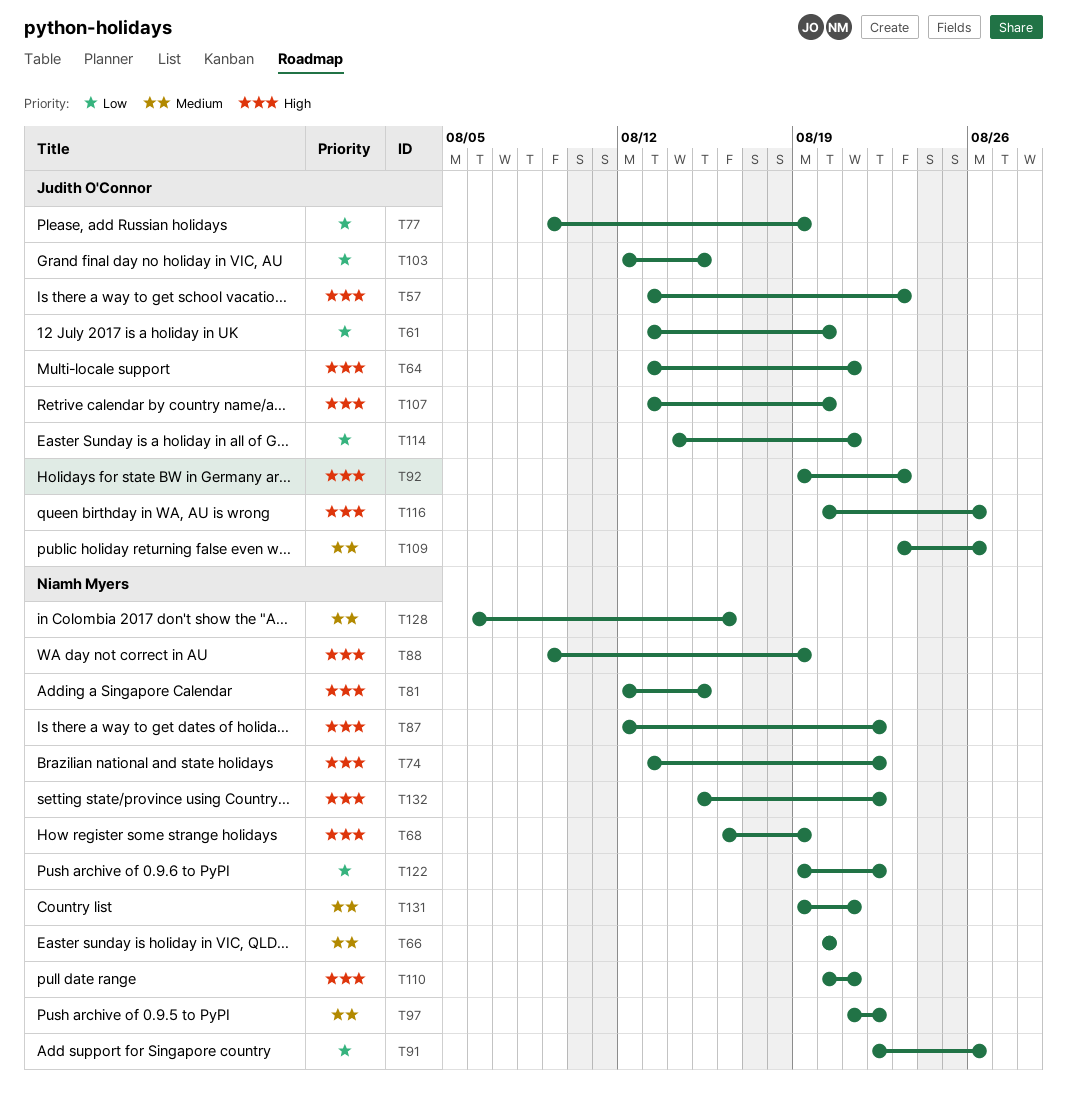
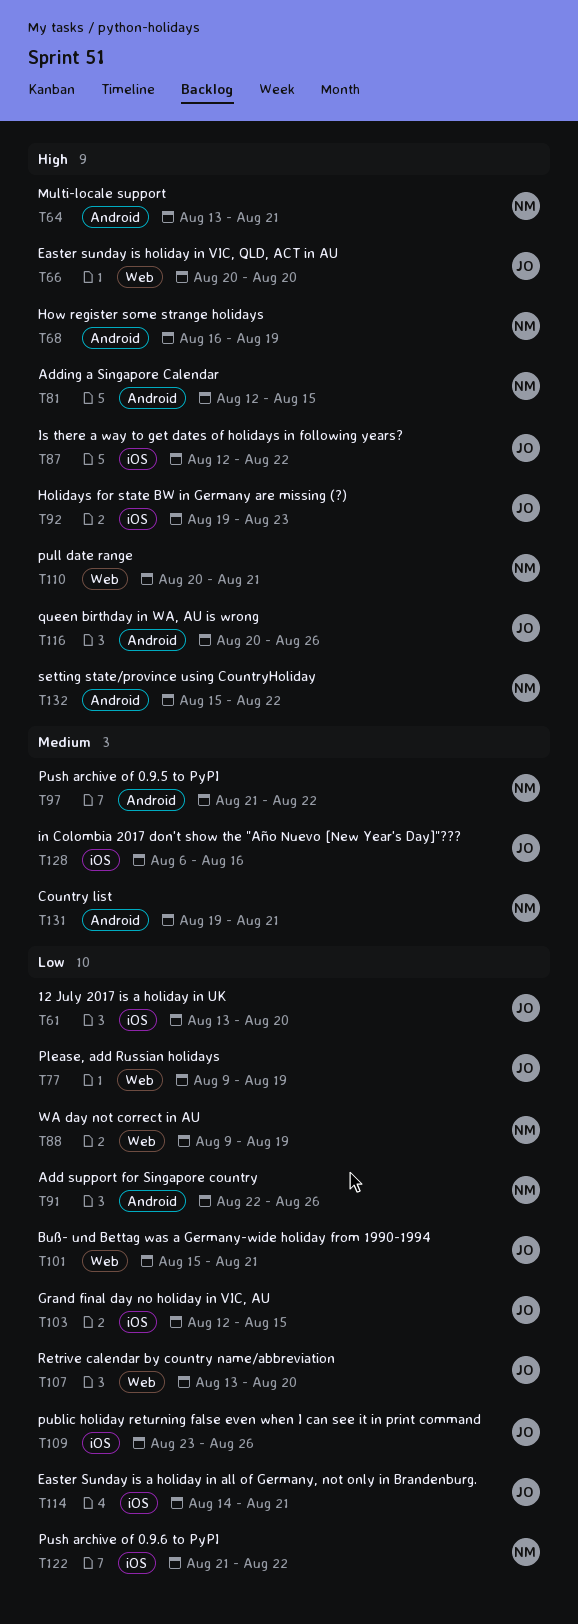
T57: present -> none
T64, owner: Judith O'Connor -> Niamh Myers
T66, owner: Niamh Myers -> Judith O'Connor
T66, priority: Medium -> High
T74: present -> none
T87, owner: Niamh Myers -> Judith O'Connor
T88, priority: High -> Low
T101: none -> present
T107, priority: High -> Low
T109, priority: Medium -> Low
T122, start: Aug 19 -> Aug 21
T128, owner: Niamh Myers -> Judith O'Connor

